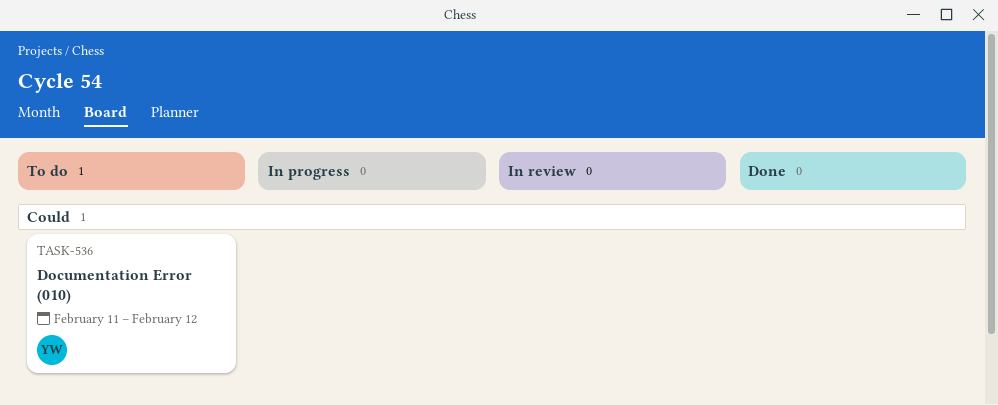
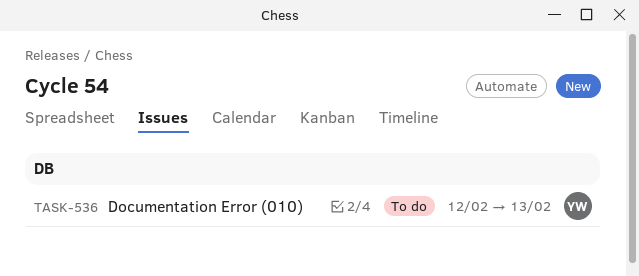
TASK-536, start: Feb 11 -> Feb 12
TASK-536, due: Feb 12 -> Feb 13

